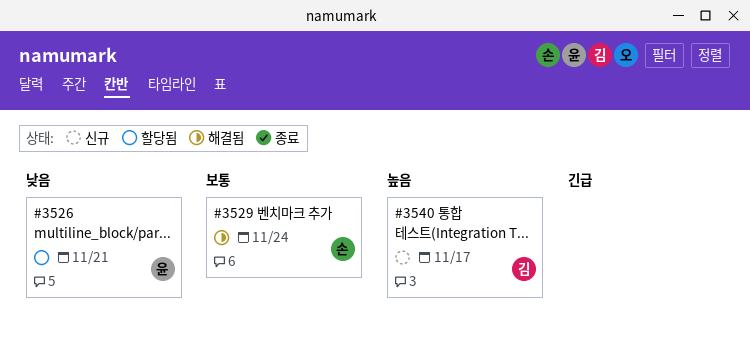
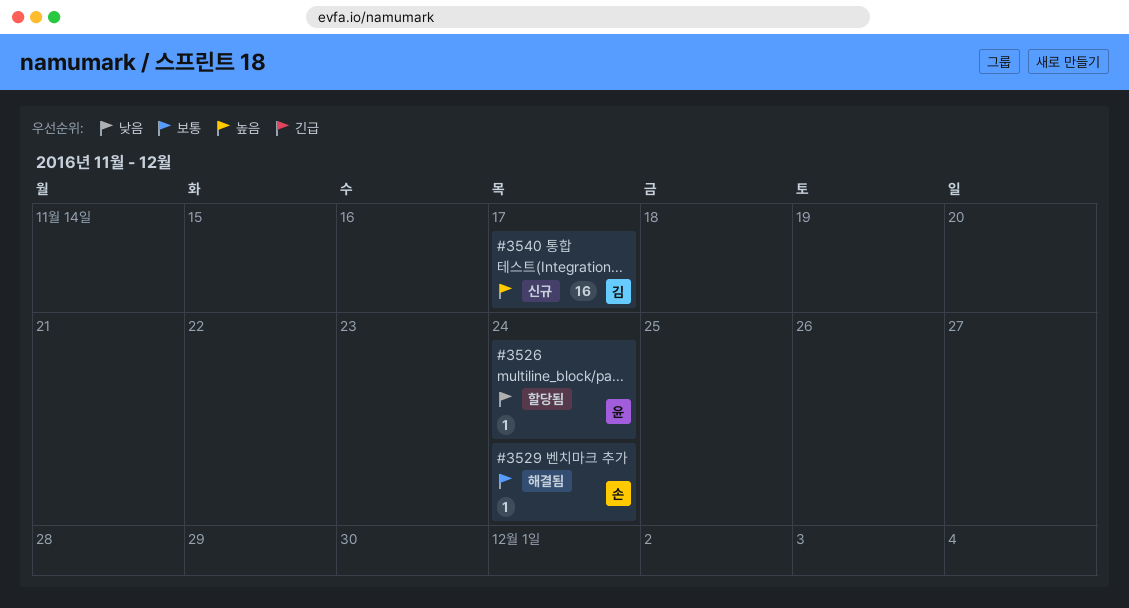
#3526, due: Nov 21 -> Nov 24

